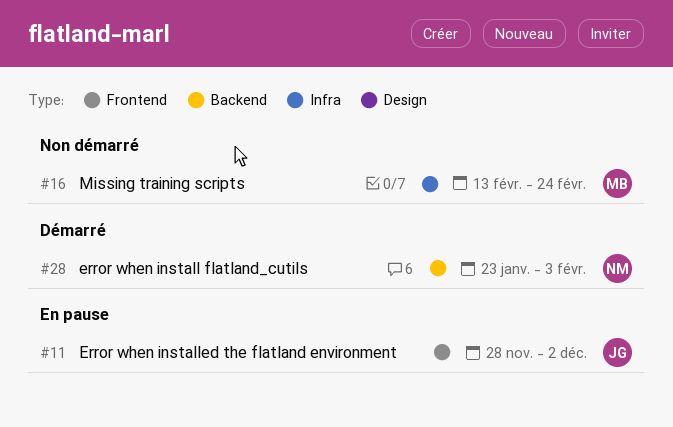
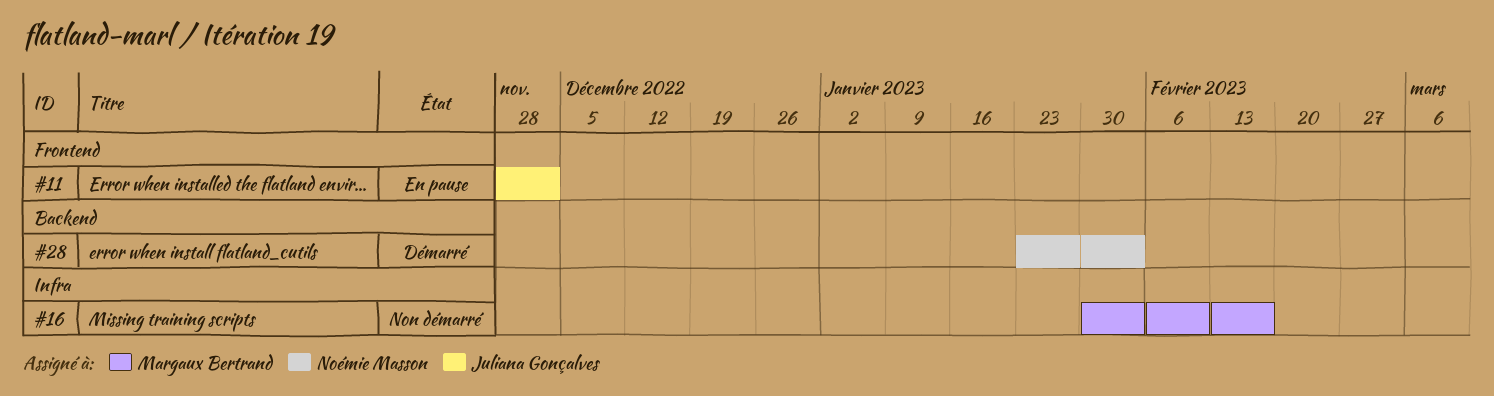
#16, start: Feb 13 -> Jan 30
#16, due: Feb 24 -> Feb 17

